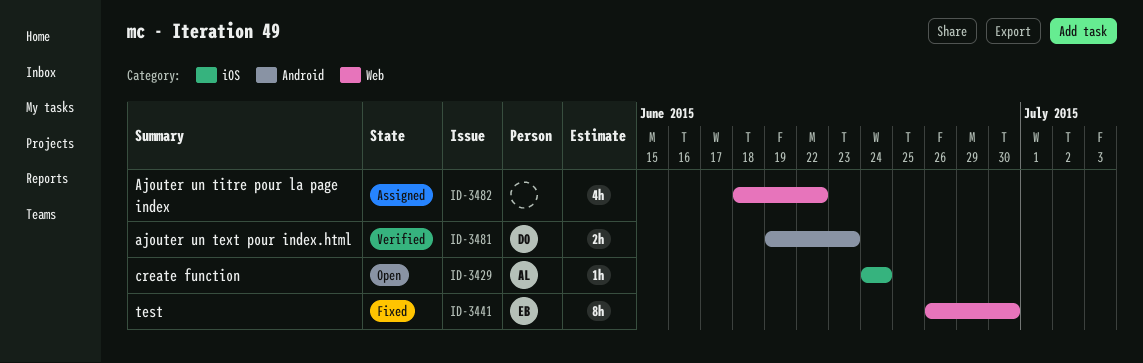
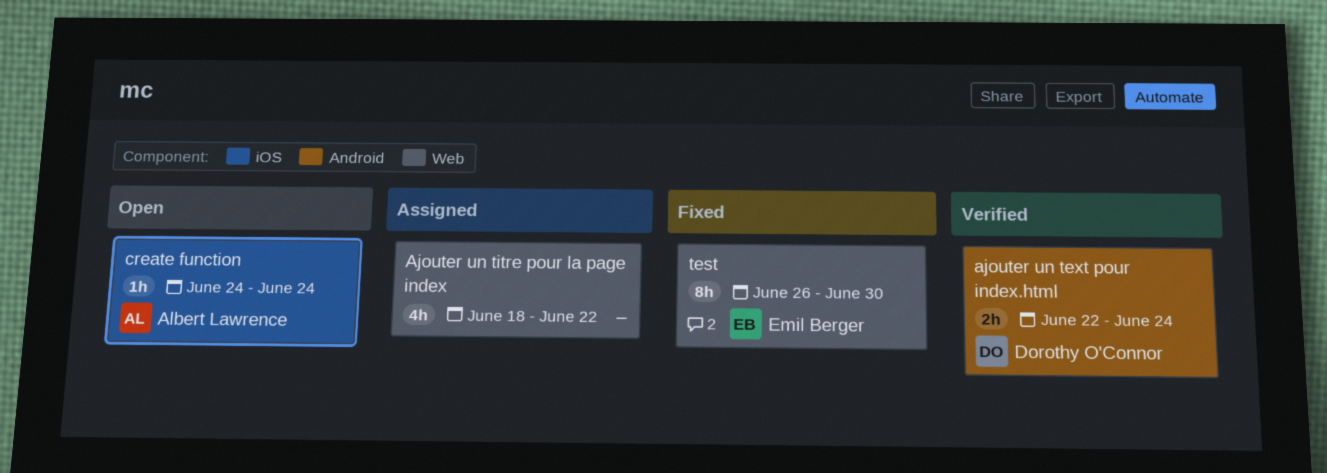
ajouter un text pour index.html, start: Jun 19 -> Jun 22
ajouter un text pour index.html, due: Jun 23 -> Jun 24

